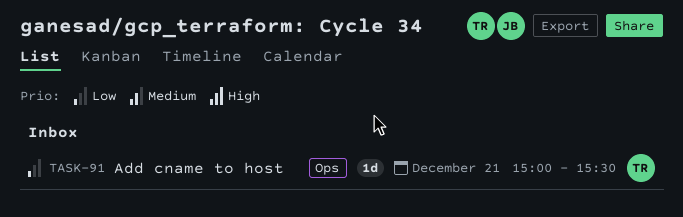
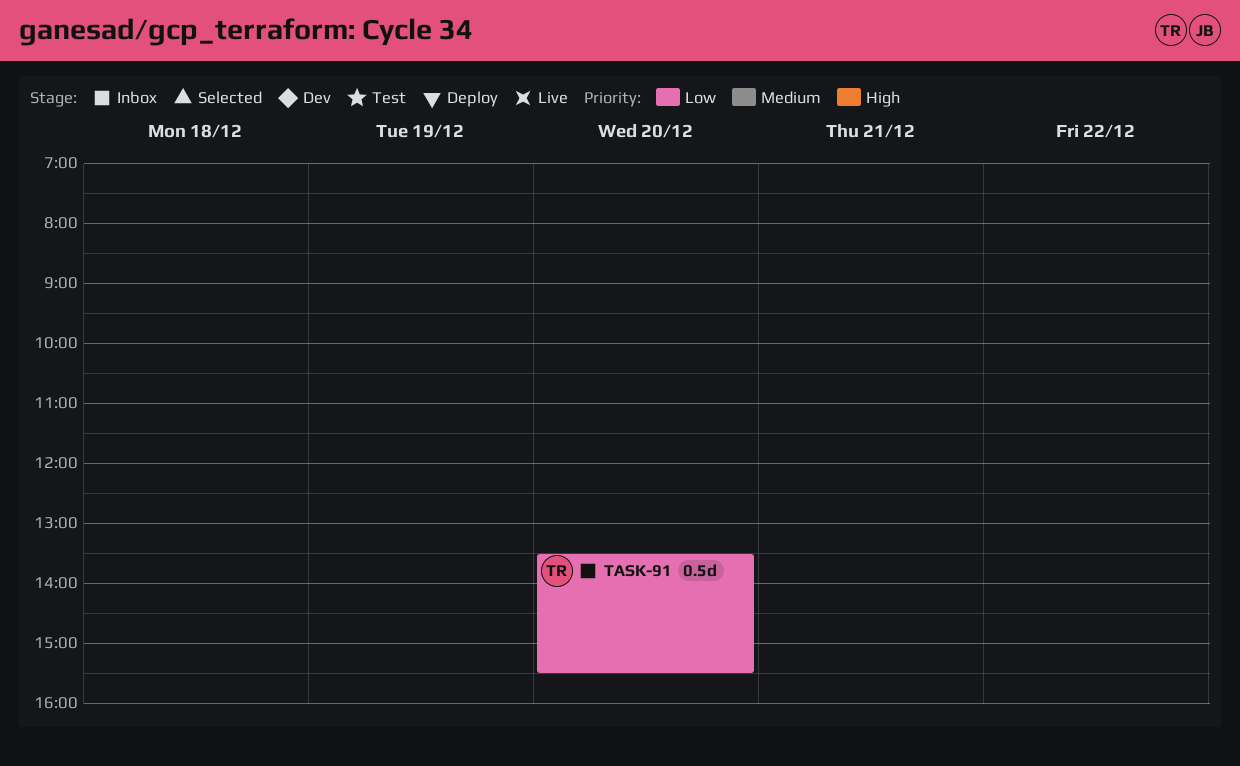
TASK-91, estimate: 1d -> 0.5d
TASK-91, day: Dec 21 -> Dec 20
TASK-91, begins: 15:00 -> 13:30

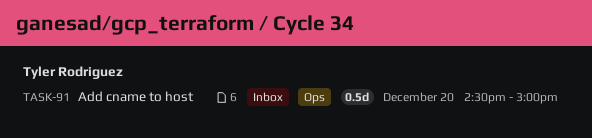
TASK-91, begins: 13:30 -> 14:30
TASK-91, ends: 15:30 -> 15:00

